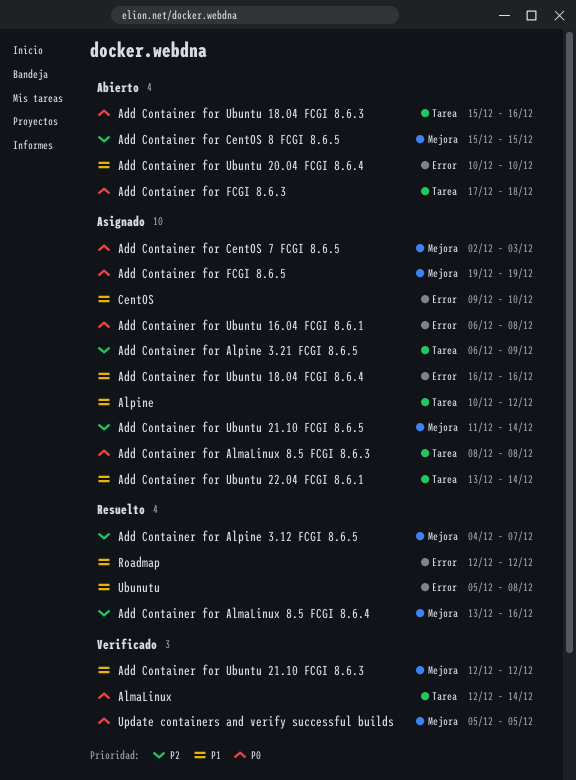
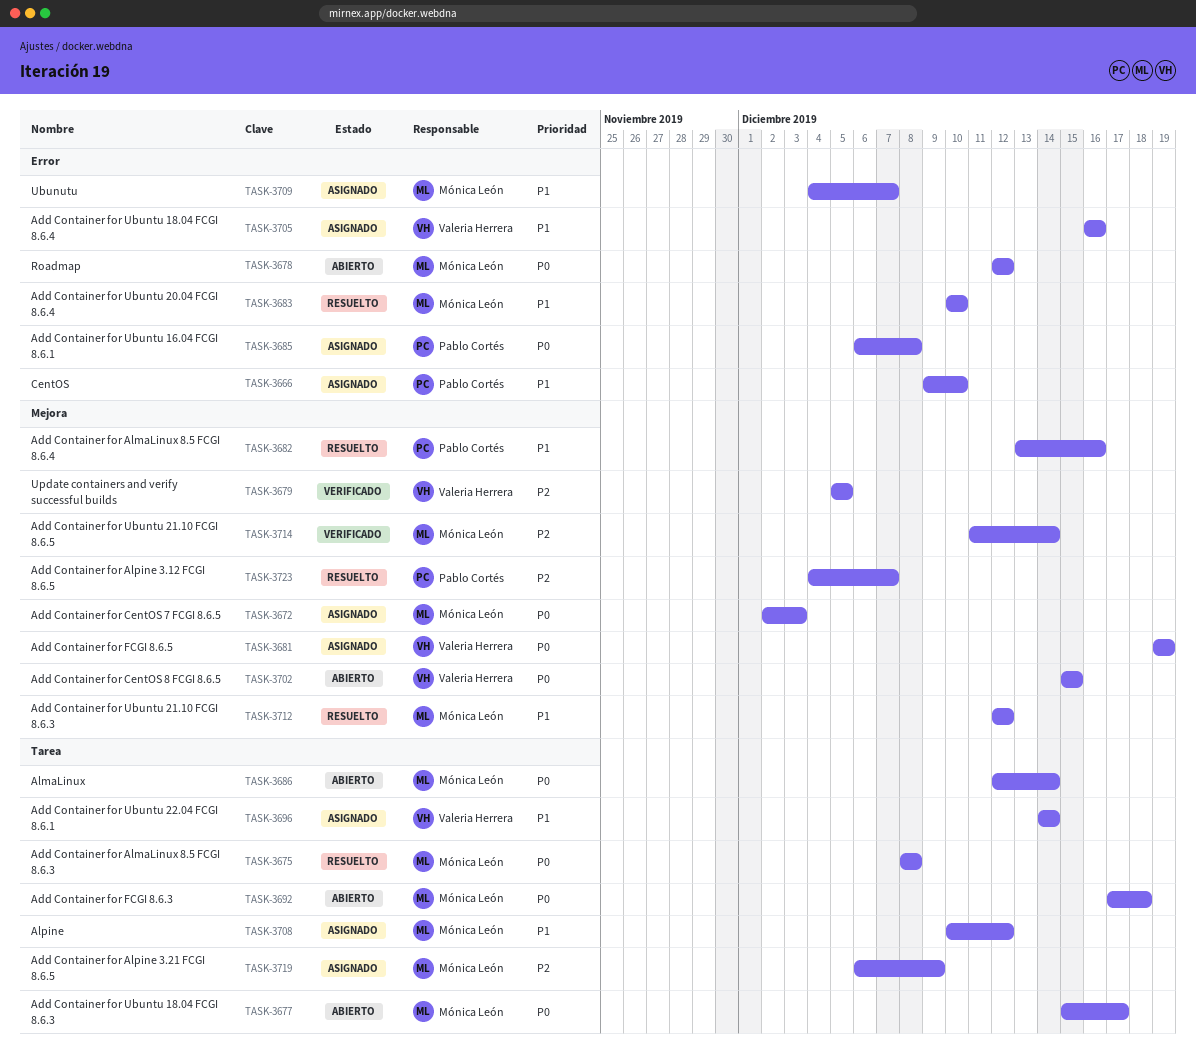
Add Container for AlmaLinux 8.5 FCGI 8.6.3, status: Asignado -> Resuelto
Add Container for AlmaLinux 8.5 FCGI 8.6.4, priority: P2 -> P1
Add Container for CentOS 8 FCGI 8.6.5, priority: P2 -> P0
Add Container for Ubuntu 18.04 FCGI 8.6.3, due: Dec 16 -> Dec 17
Add Container for Ubuntu 20.04 FCGI 8.6.4, status: Abierto -> Resuelto
Add Container for Ubuntu 21.10 FCGI 8.6.3, status: Verificado -> Resuelto
Add Container for Ubuntu 21.10 FCGI 8.6.5, status: Asignado -> Verificado
Add Container for Ubuntu 22.04 FCGI 8.6.1, start: Dec 13 -> Dec 14
AlmaLinux, status: Verificado -> Abierto
Roadmap, status: Resuelto -> Abierto
Roadmap, priority: P1 -> P0
Ubunutu, status: Resuelto -> Asignado
Ubunutu, start: Dec 5 -> Dec 4
Ubunutu, due: Dec 8 -> Dec 7
Update containers and verify successful builds, priority: P0 -> P2

